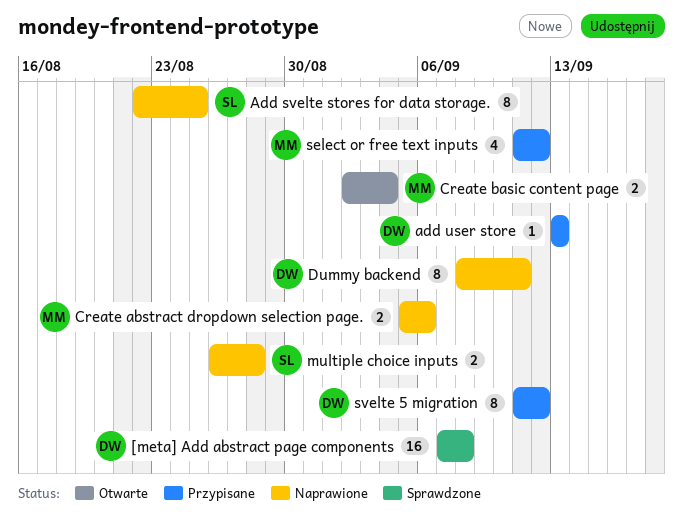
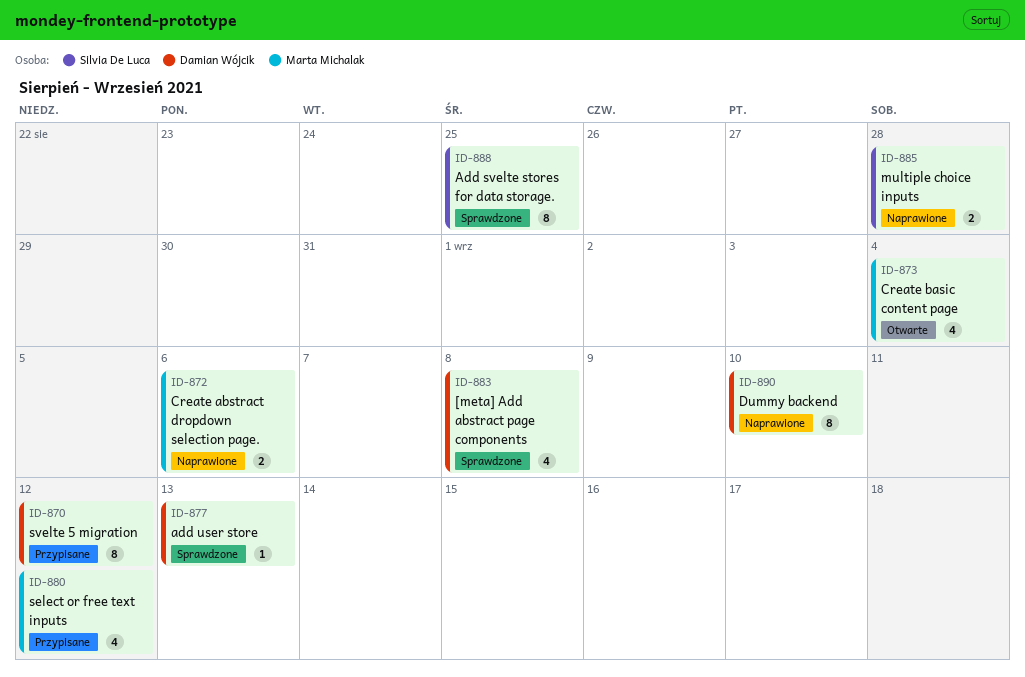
[meta] Add abstract page components, estimate: 16 -> 4
Add svelte stores for data storage., status: Naprawione -> Sprawdzone
add user store, status: Przypisane -> Sprawdzone
Create basic content page, estimate: 2 -> 4
Dummy backend, due: Sep 11 -> Sep 10

